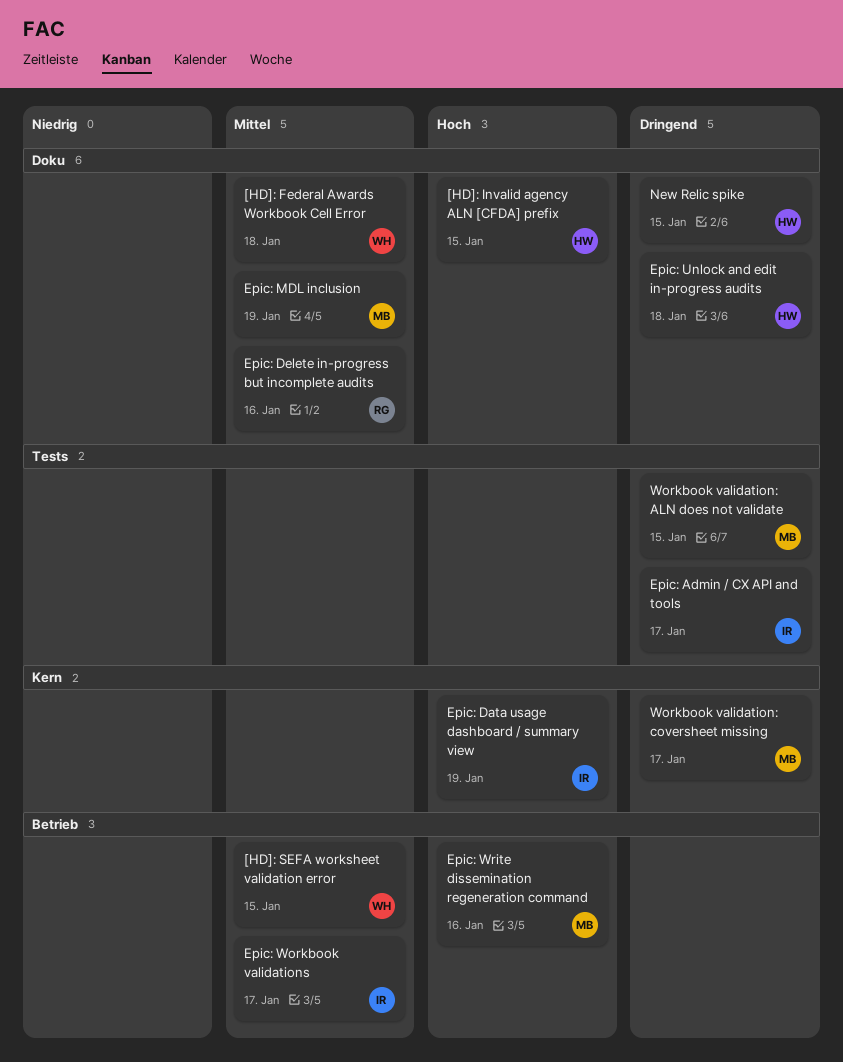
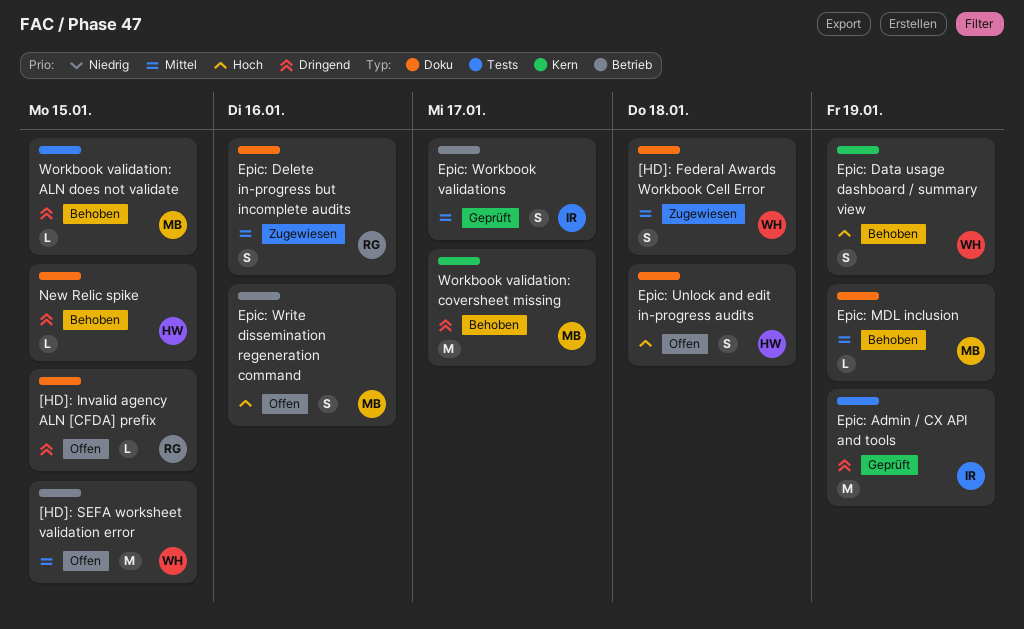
[HD]: Invalid agency ALN [CFDA] prefix, owner: HW -> RG
[HD]: Invalid agency ALN [CFDA] prefix, priority: Hoch -> Dringend
Epic: Admin / CX API and tools, due: Jan 17 -> Jan 19
Epic: Data usage dashboard / summary view, owner: IR -> WH
Epic: Unlock and edit in-progress audits, priority: Dringend -> Hoch

